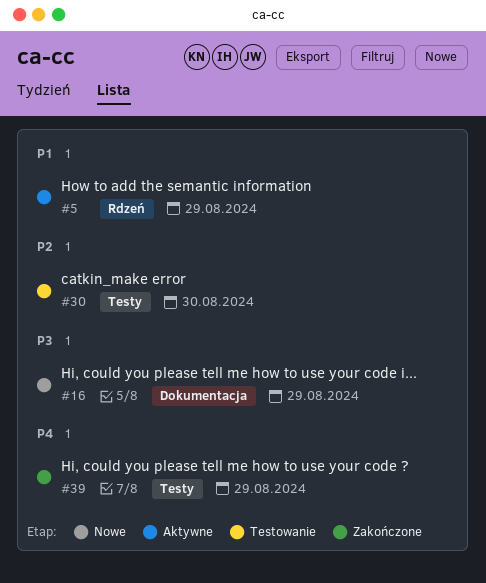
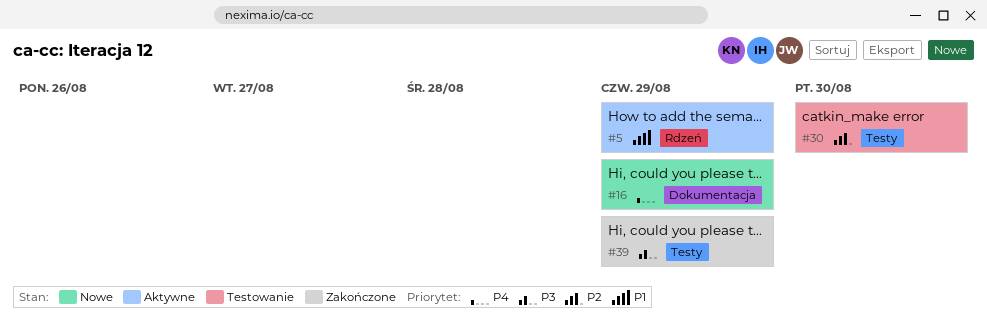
#16, priority: P3 -> P4
#39, priority: P4 -> P3

